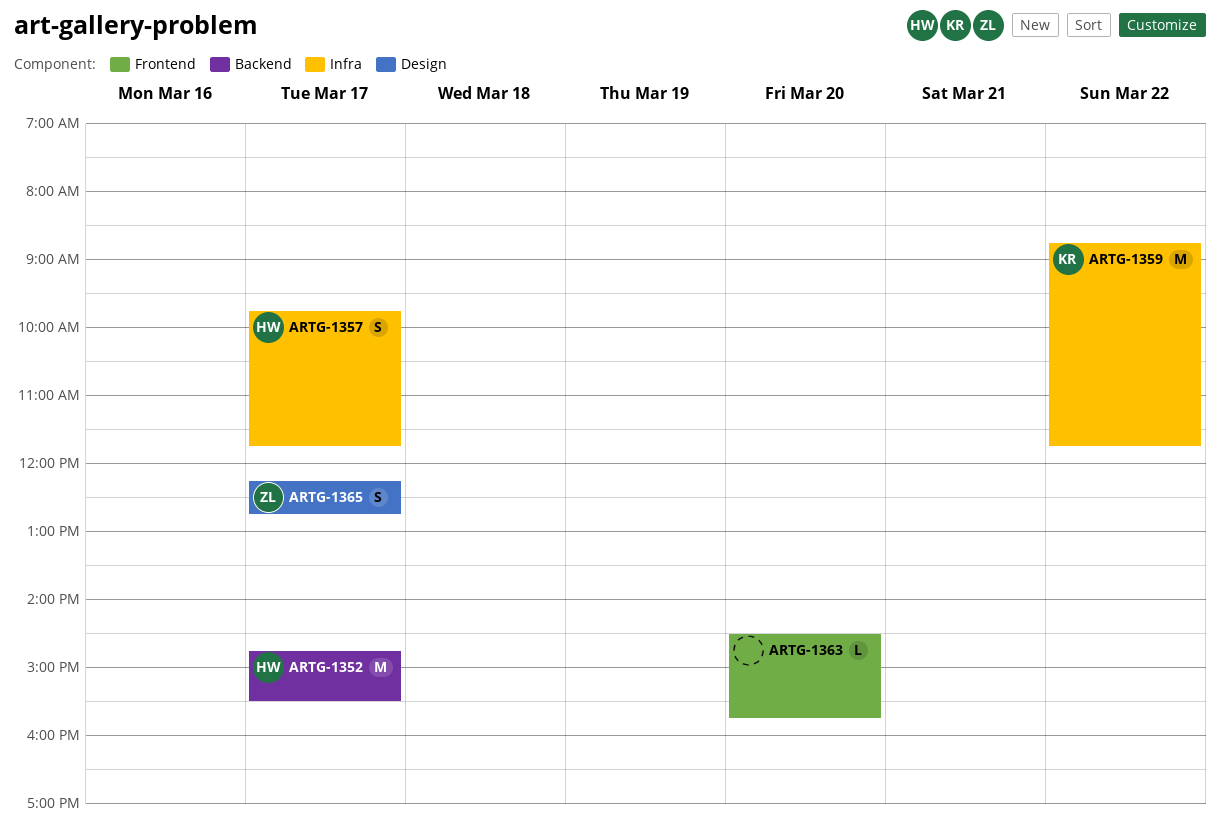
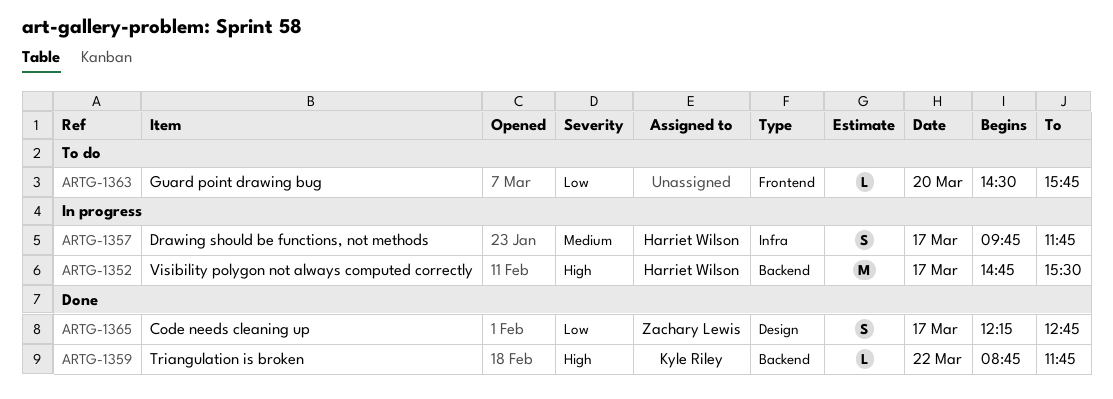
ARTG-1359, label: Infra -> Backend
ARTG-1359, estimate: M -> L

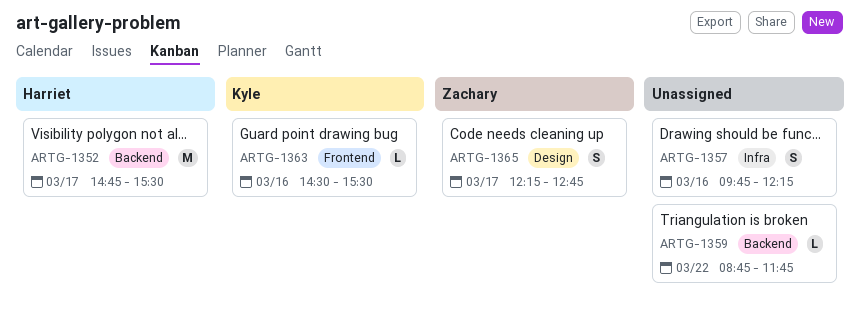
ARTG-1357, owner: Harriet Wilson -> none
ARTG-1357, day: Mar 17 -> Mar 16
ARTG-1357, ends: 11:45 -> 12:15
ARTG-1359, owner: Kyle Riley -> none
ARTG-1363, owner: none -> Kyle Riley
ARTG-1363, day: Mar 20 -> Mar 16
ARTG-1363, ends: 15:45 -> 15:30

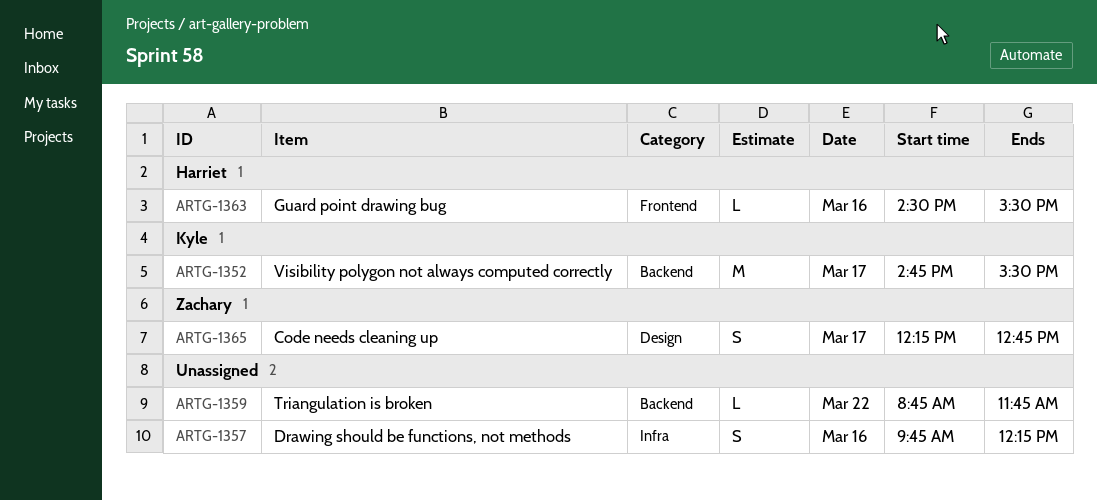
ARTG-1352, owner: Harriet -> Kyle
ARTG-1363, owner: Kyle -> Harriet

